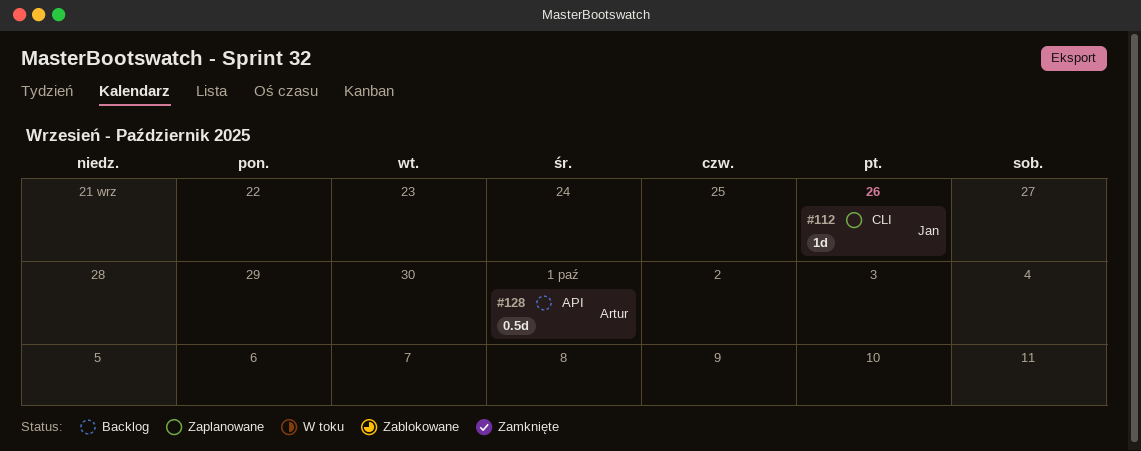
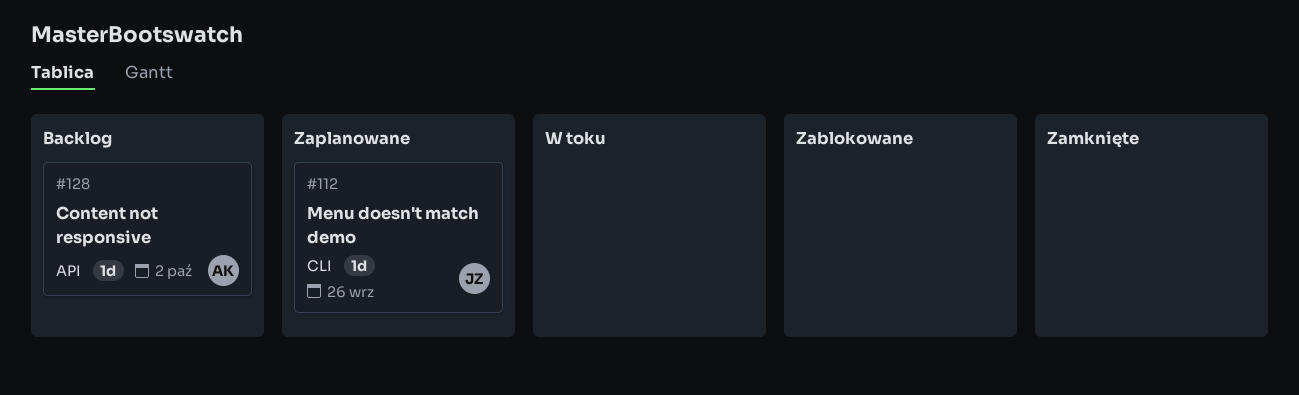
#128, estimate: 0.5d -> 1d
#128, due: Oct 1 -> Oct 2

